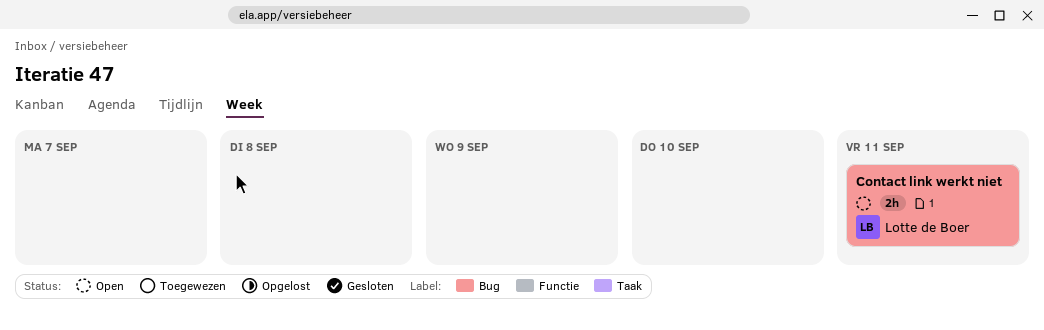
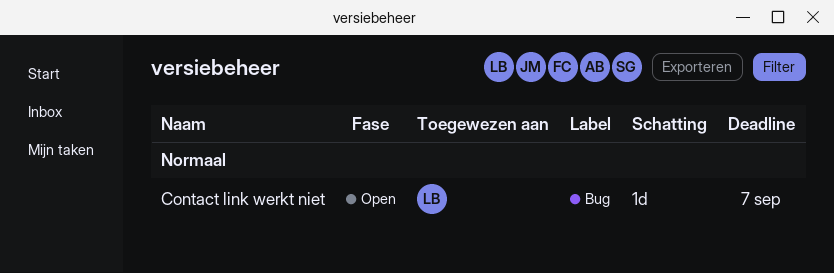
Contact link werkt niet, estimate: 2h -> 1d
Contact link werkt niet, due: Sep 11 -> Sep 7

